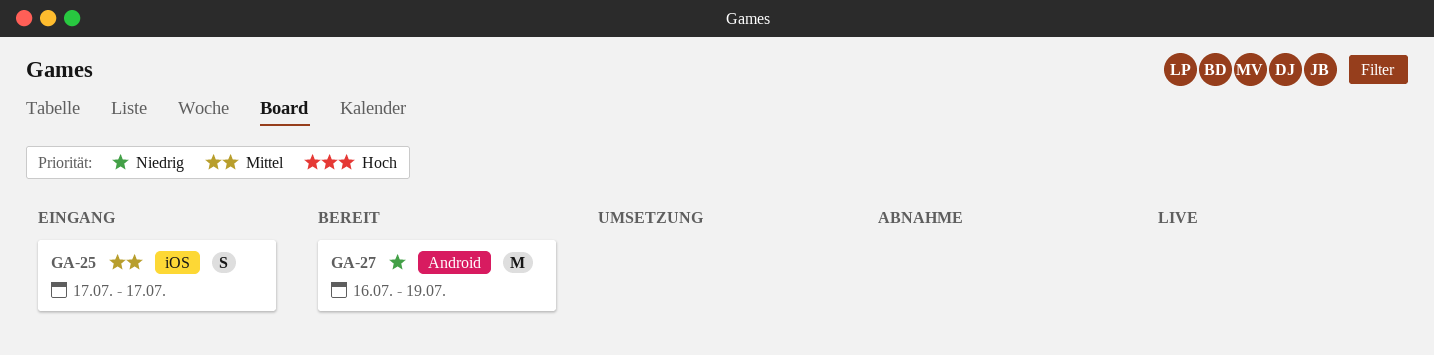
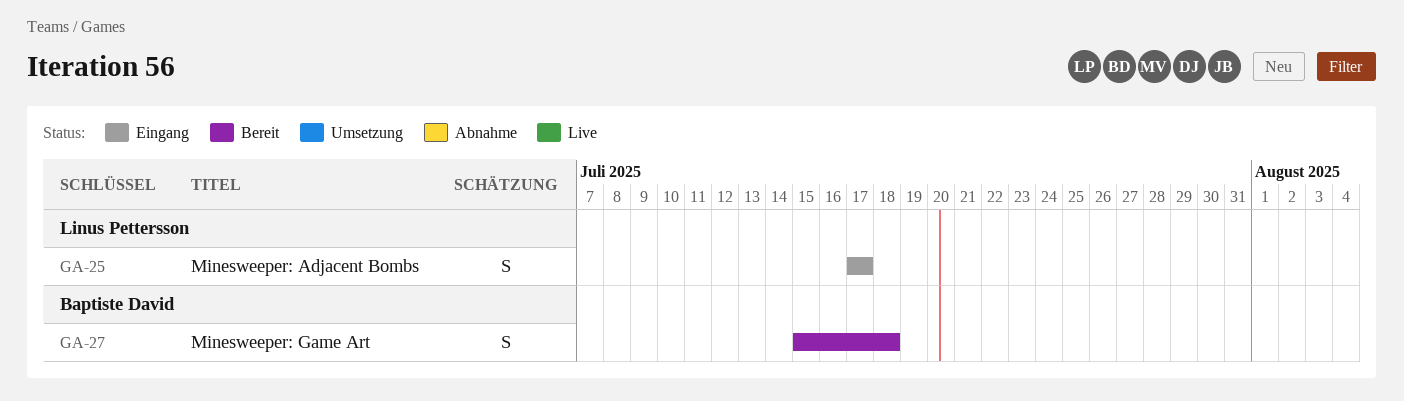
GA-27, estimate: M -> S
GA-27, start: Jul 16 -> Jul 15
GA-27, due: Jul 19 -> Jul 18

